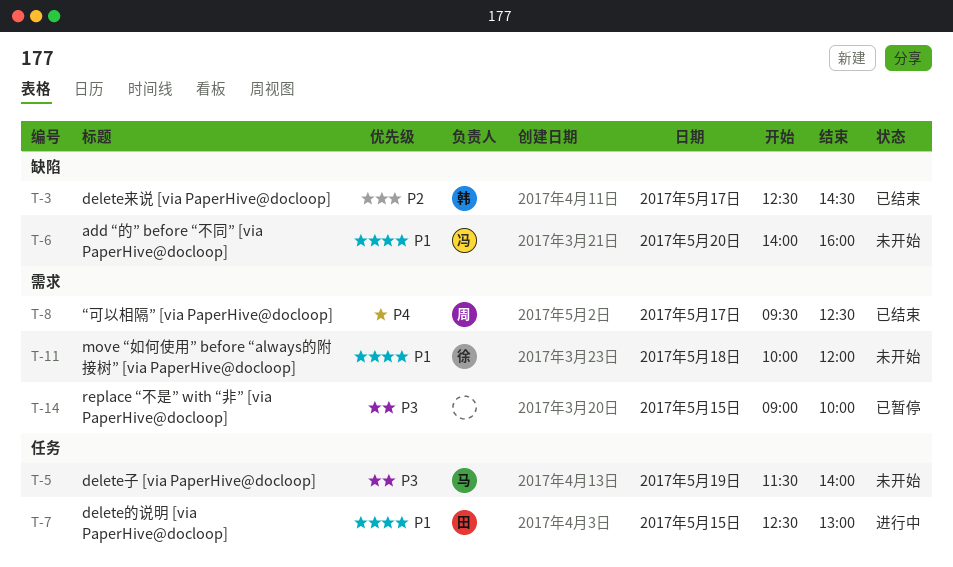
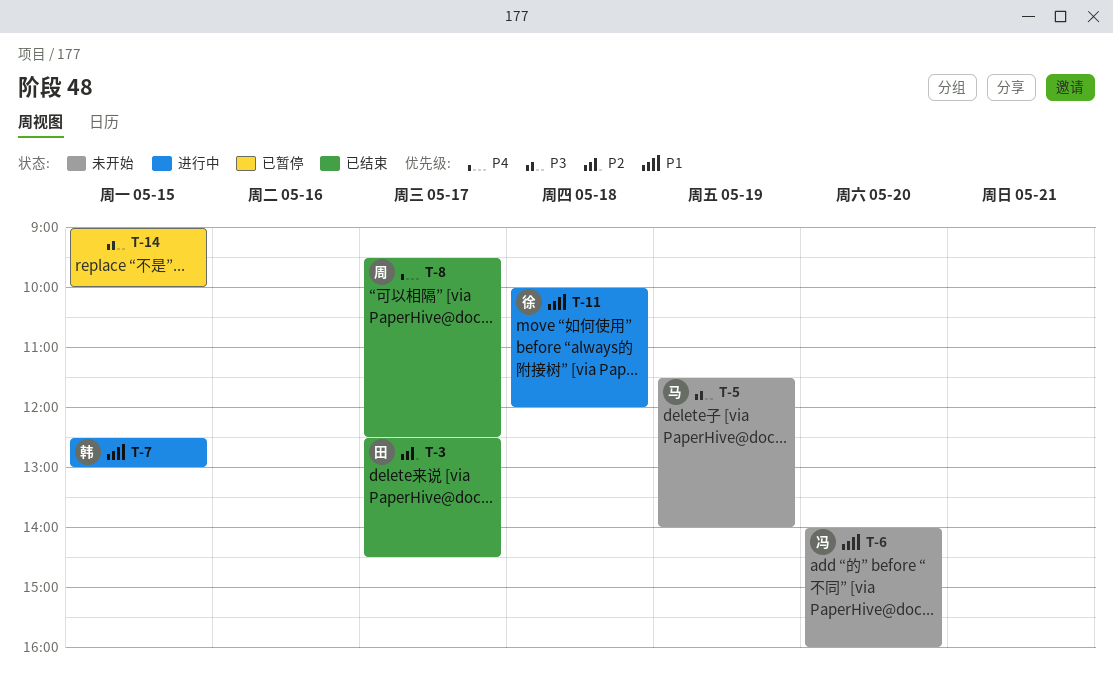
T-3, owner: 韩 -> 田
T-7, owner: 田 -> 韩
T-11, status: 未开始 -> 进行中

